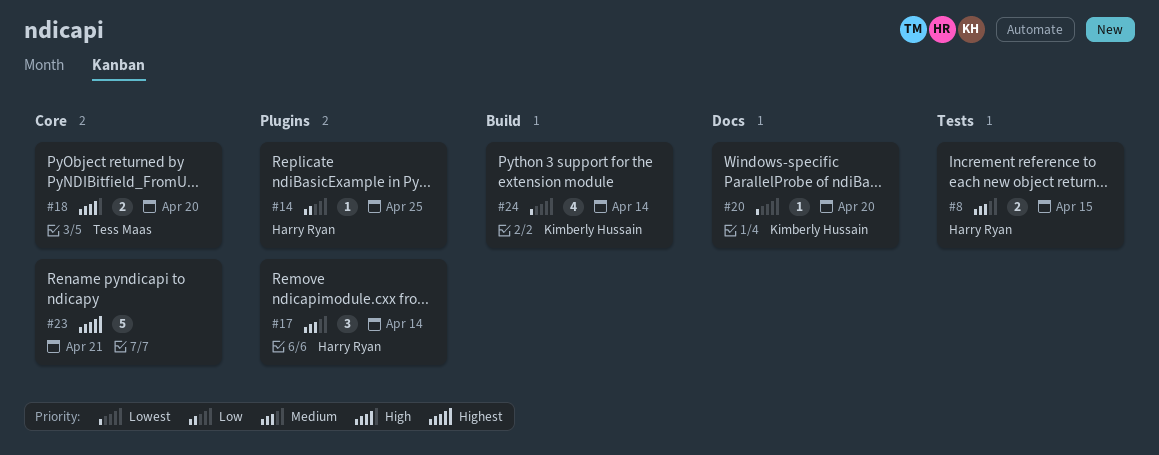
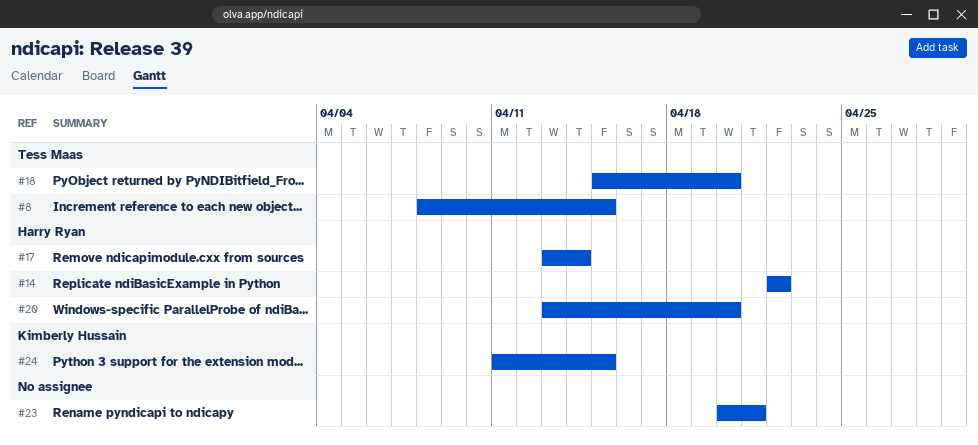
#8, owner: Harry Ryan -> Tess Maas
#14, due: Apr 25 -> Apr 22
#20, owner: Kimberly Hussain -> Harry Ryan
#24, due: Apr 14 -> Apr 15

